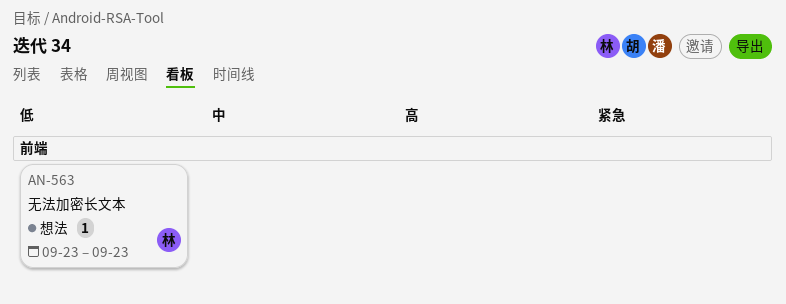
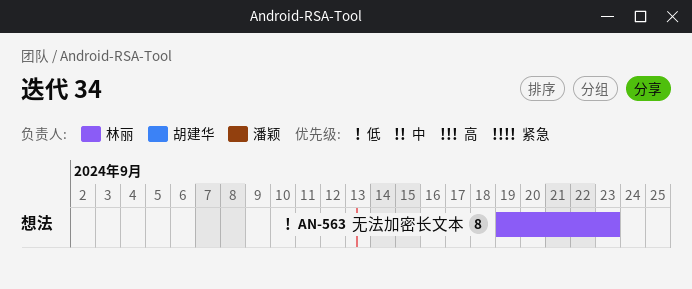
AN-563, estimate: 1 -> 8
AN-563, start: Sep 23 -> Sep 19

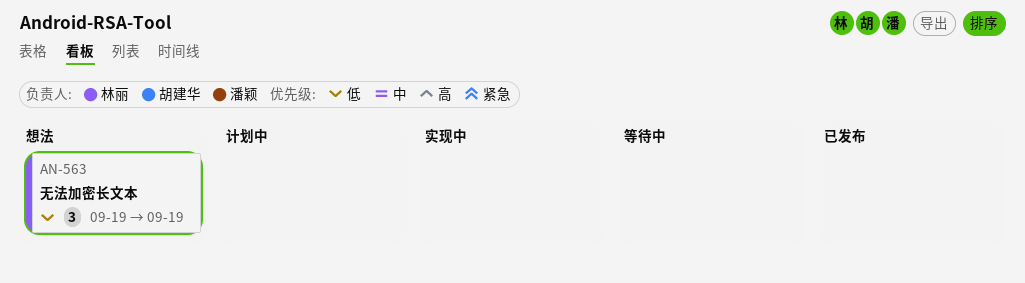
AN-563, estimate: 8 -> 3
AN-563, due: Sep 23 -> Sep 19

